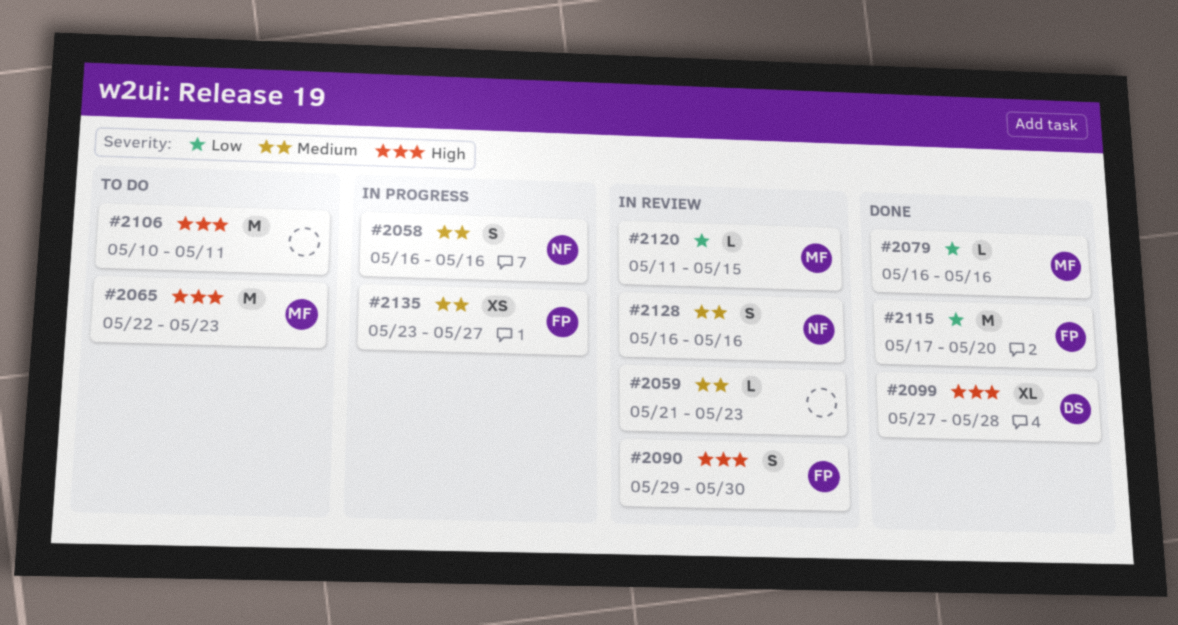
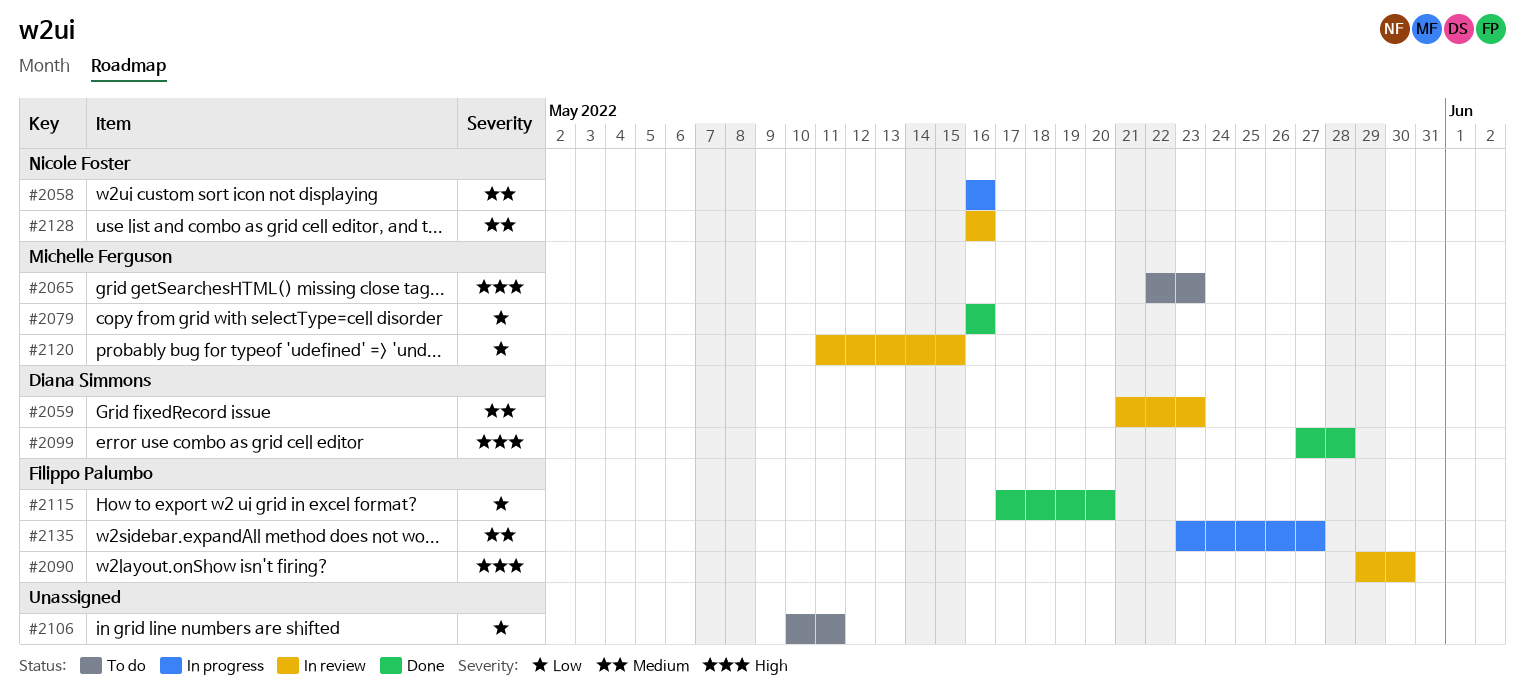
#2059, owner: none -> Diana Simmons
#2106, priority: High -> Low

